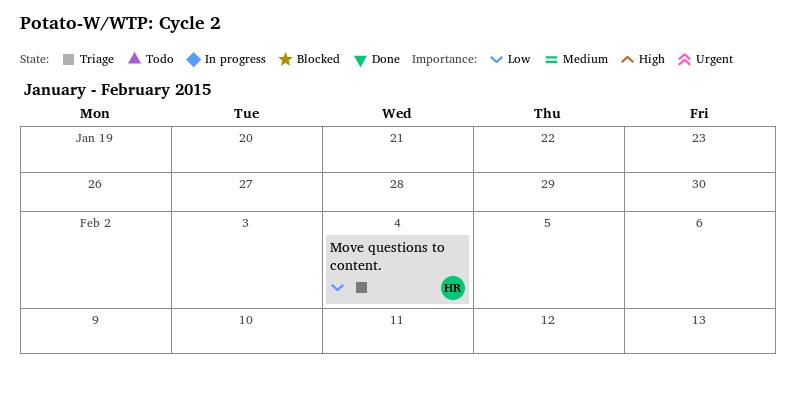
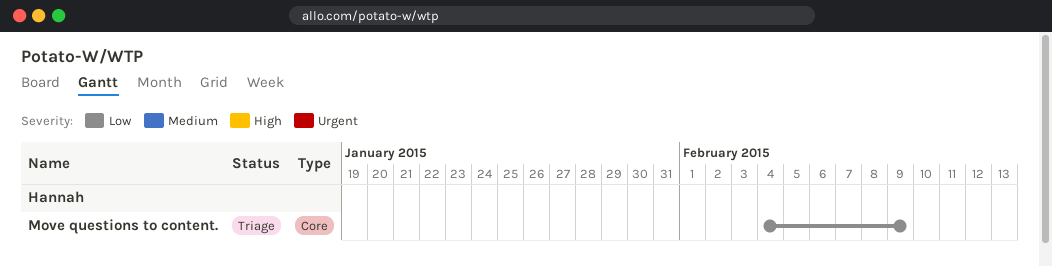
Move questions to content., due: Feb 4 -> Feb 9

